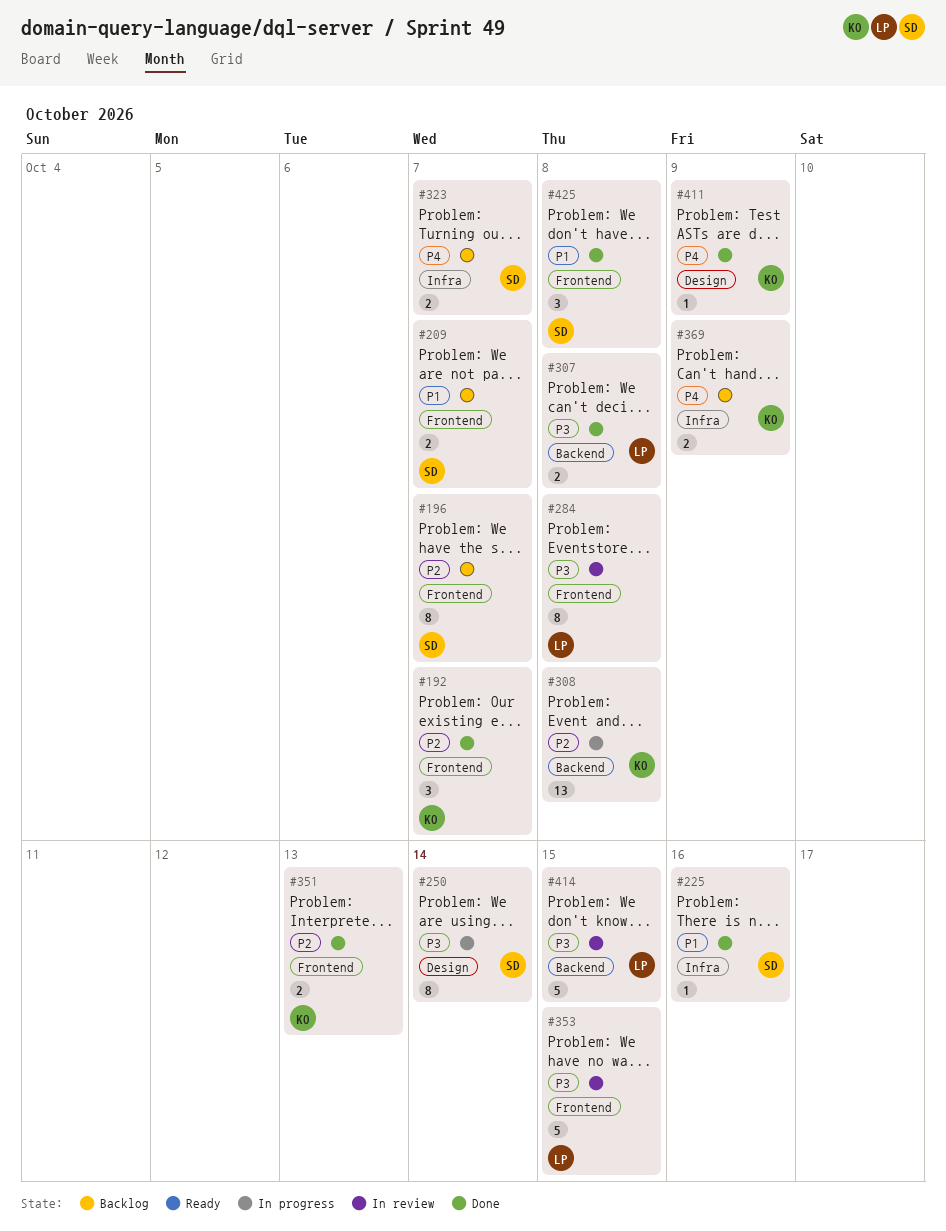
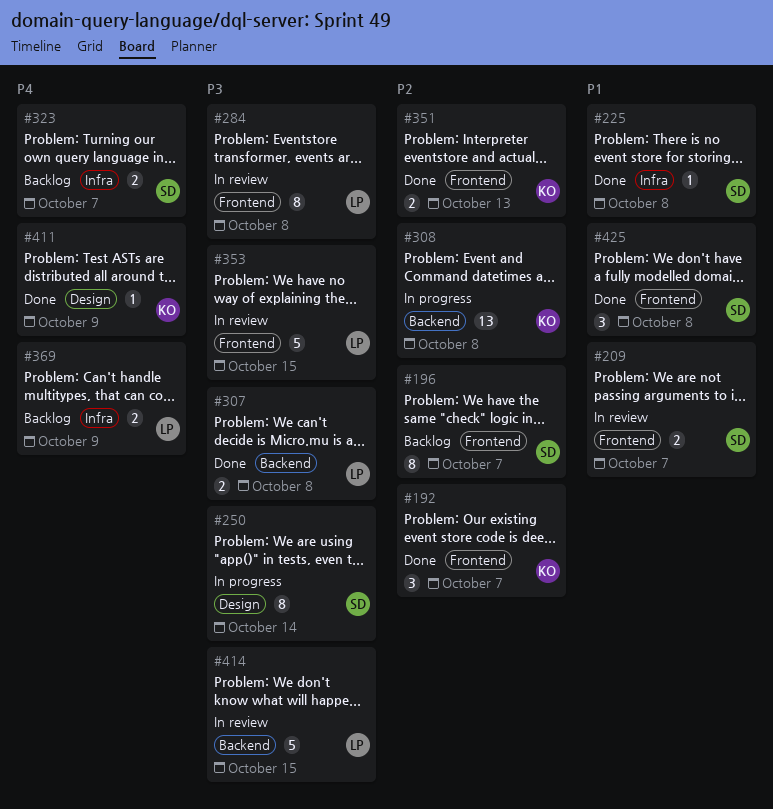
#209, status: Backlog -> In review
#225, due: Oct 16 -> Oct 8
#369, owner: KO -> LP

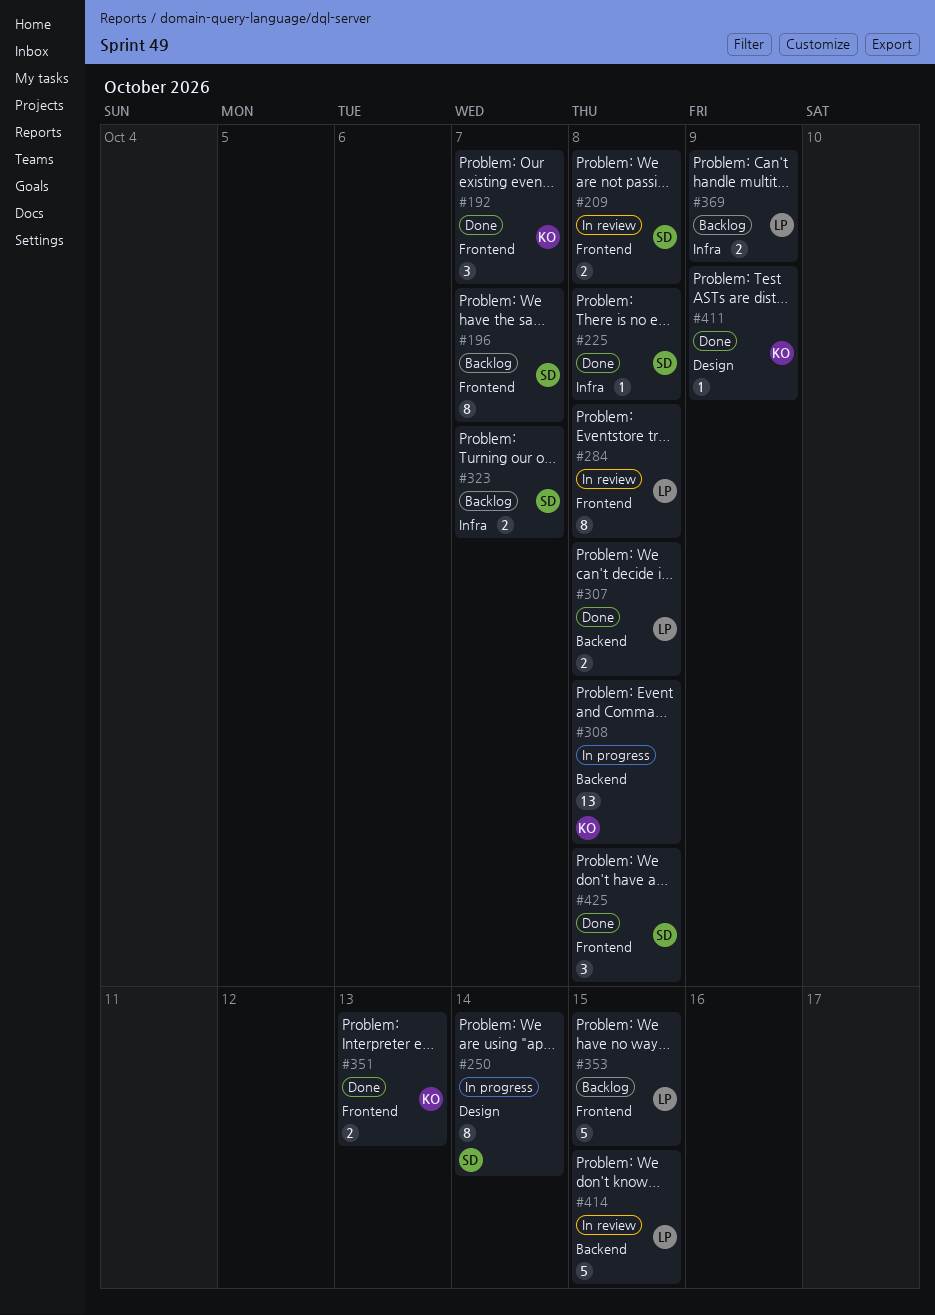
#209, due: Oct 7 -> Oct 8
#353, status: In review -> Backlog

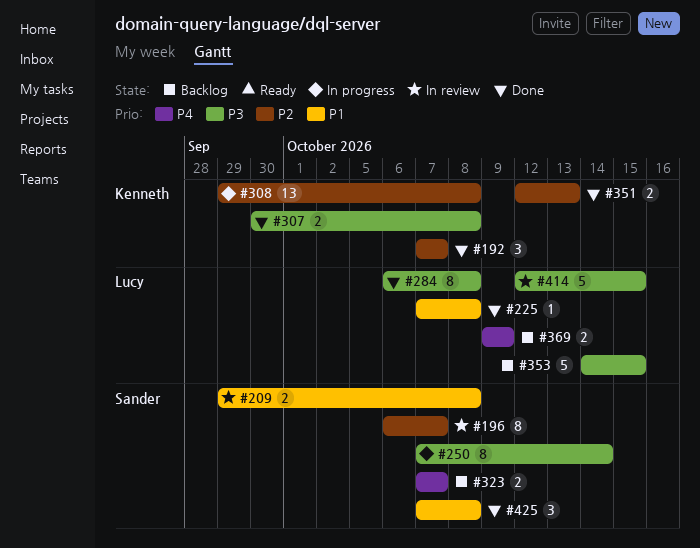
#196, status: Backlog -> In review
#225, owner: Sander -> Lucy
#284, status: In review -> Done
#307, owner: Lucy -> Kenneth
#411: present -> none

